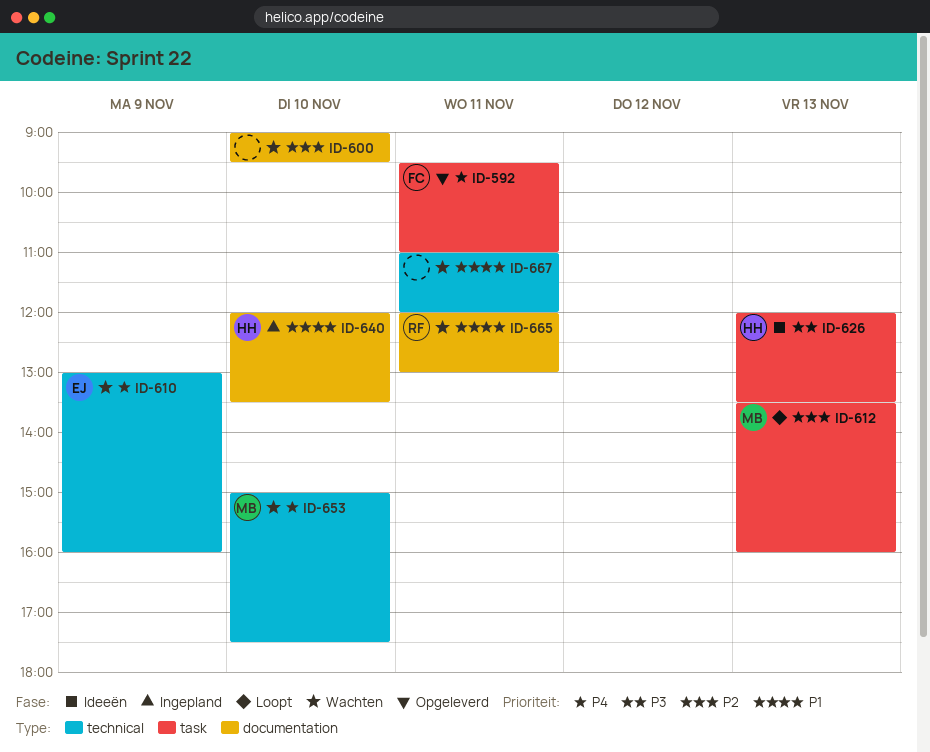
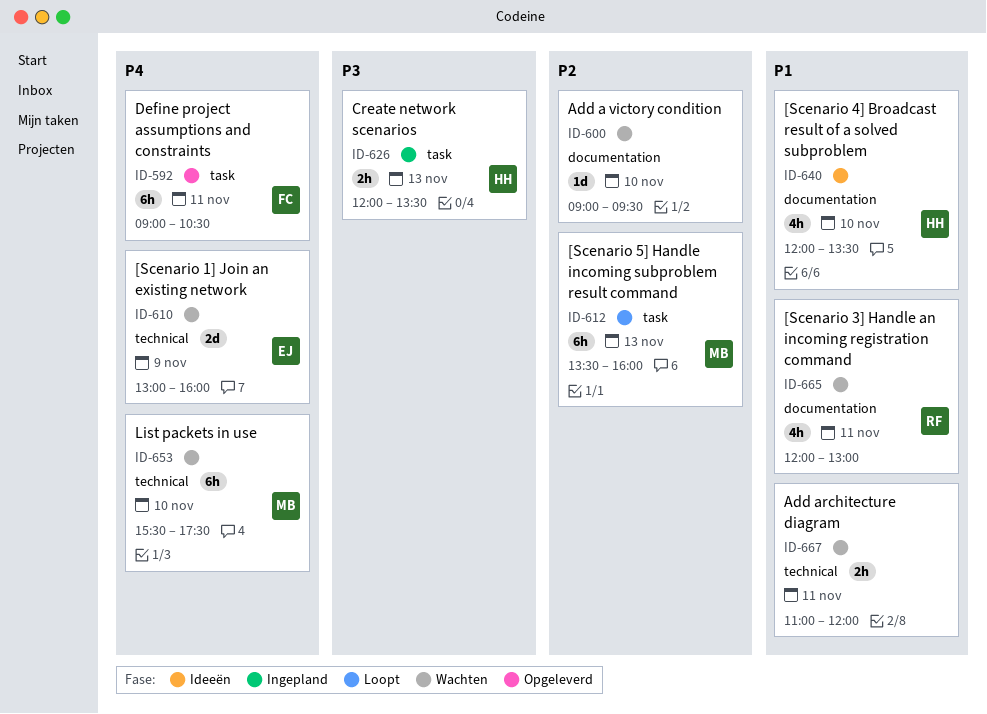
ID-592, begins: 09:30 -> 09:00
ID-592, ends: 11:00 -> 10:30
ID-626, status: Ideeën -> Ingepland
ID-640, status: Ingepland -> Ideeën
ID-653, begins: 15:00 -> 15:30

